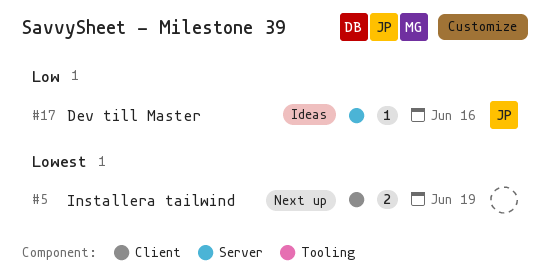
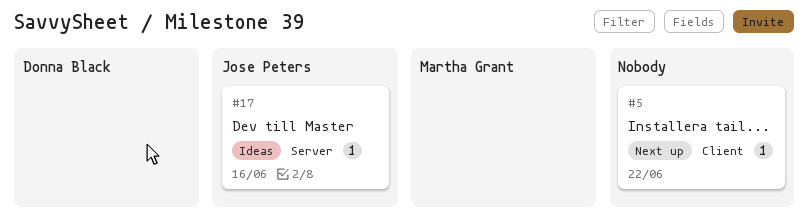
#5, estimate: 2 -> 1
#5, due: Jun 19 -> Jun 22

